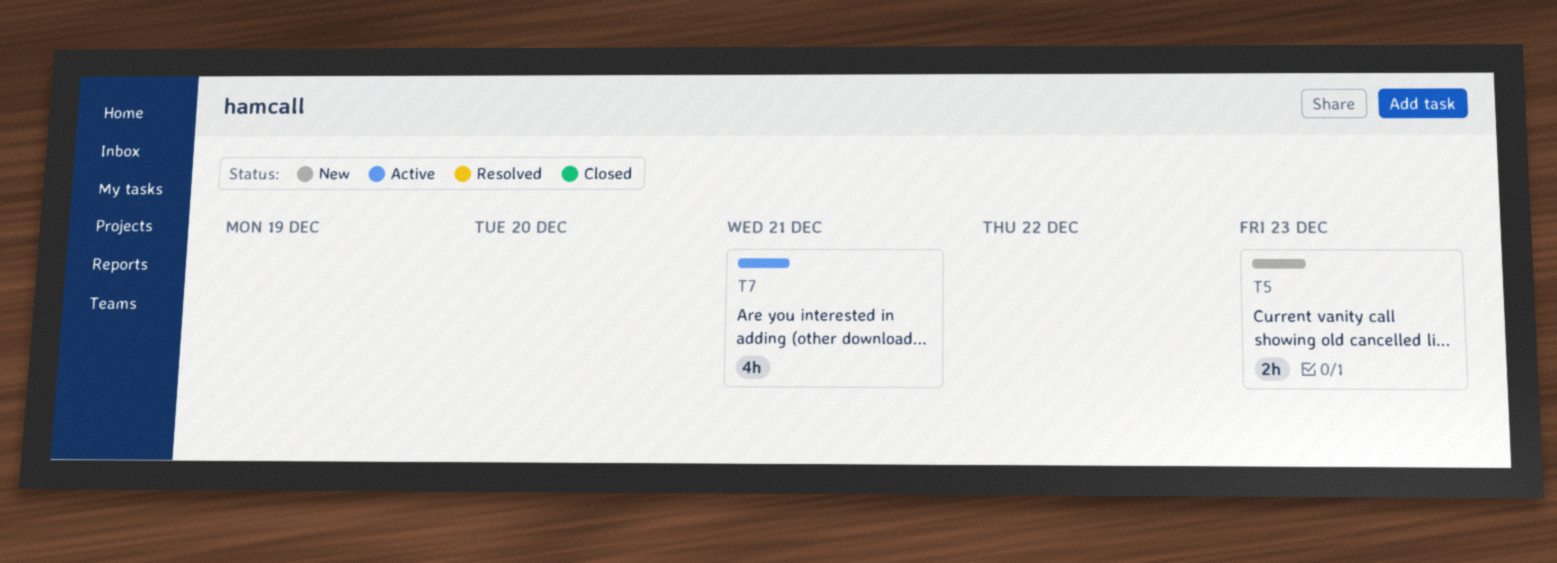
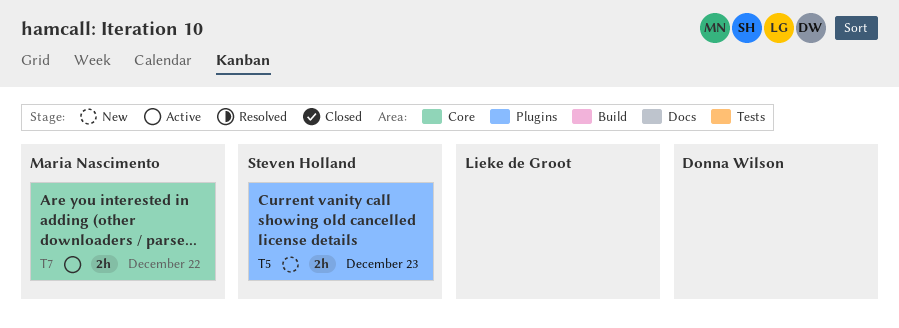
T7, estimate: 4h -> 2h
T7, due: Dec 21 -> Dec 22

